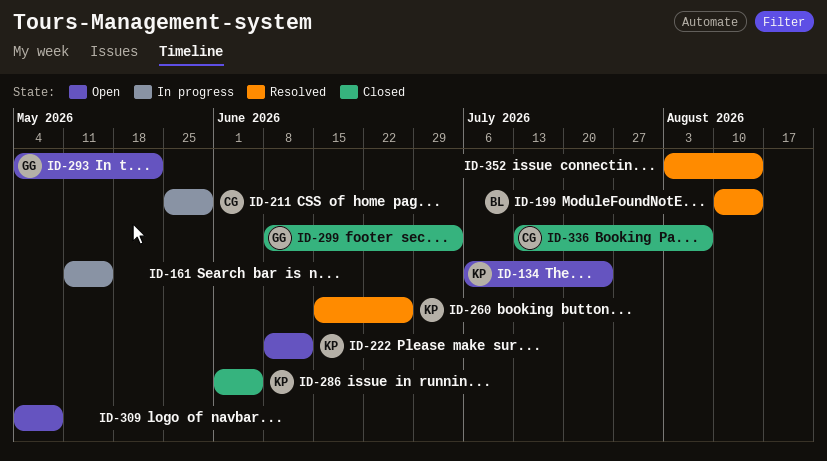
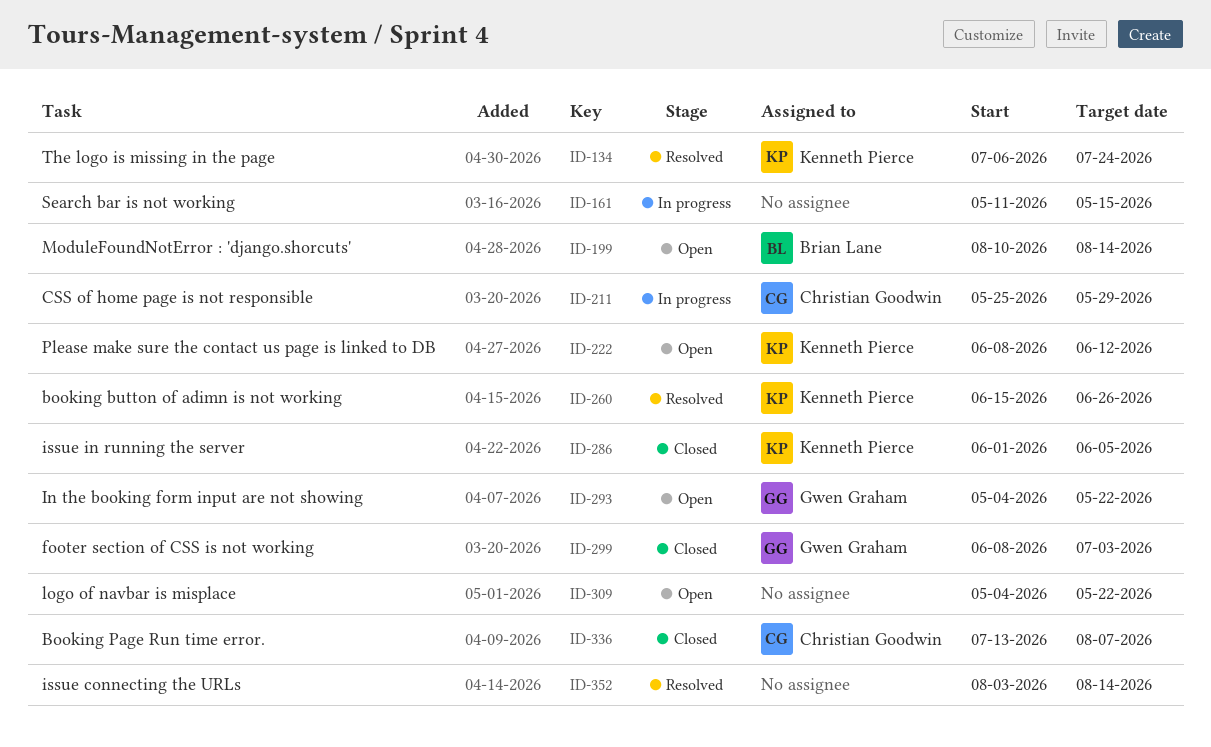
ID-134, status: Open -> Resolved
ID-199, status: Resolved -> Open
ID-309, due: May 8 -> May 22

